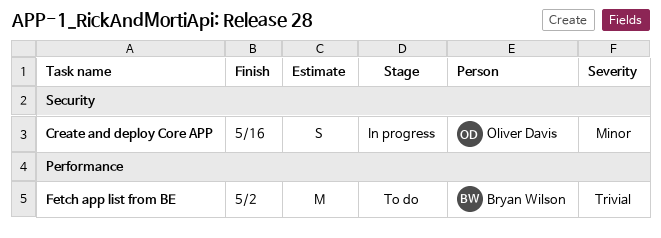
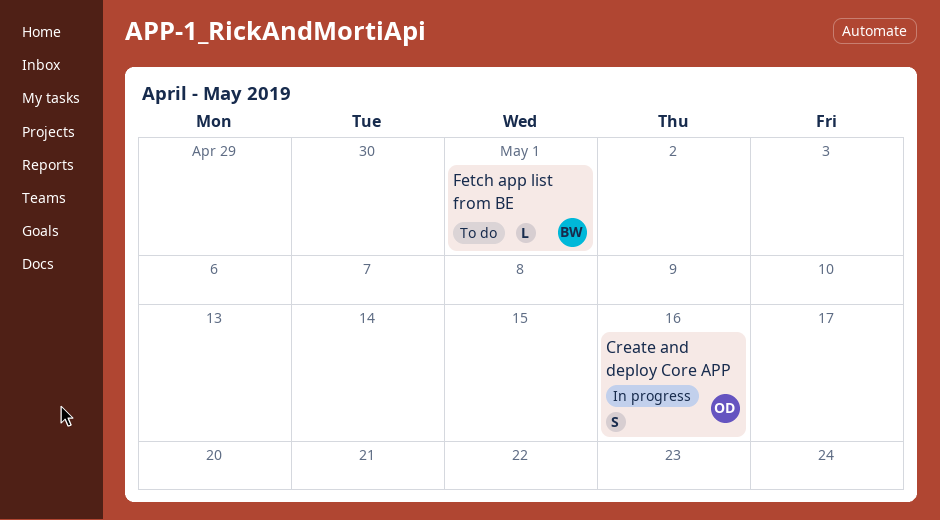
Fetch app list from BE, estimate: M -> L
Fetch app list from BE, due: May 2 -> May 1

